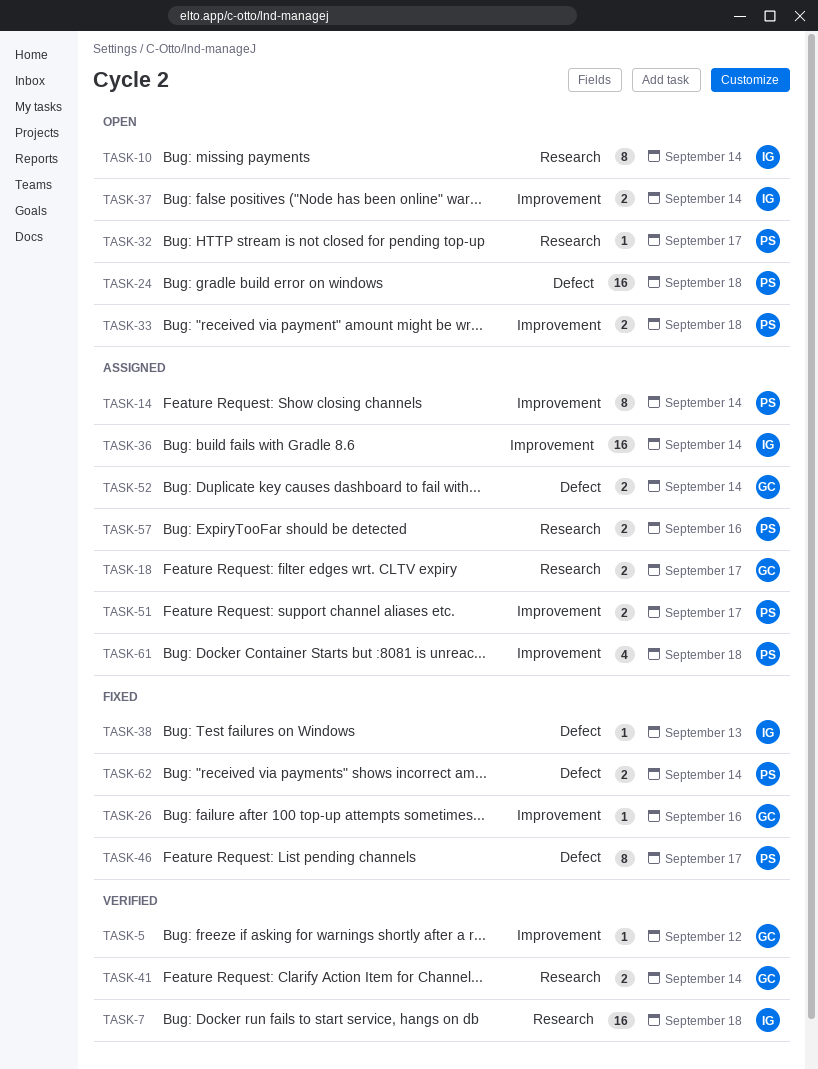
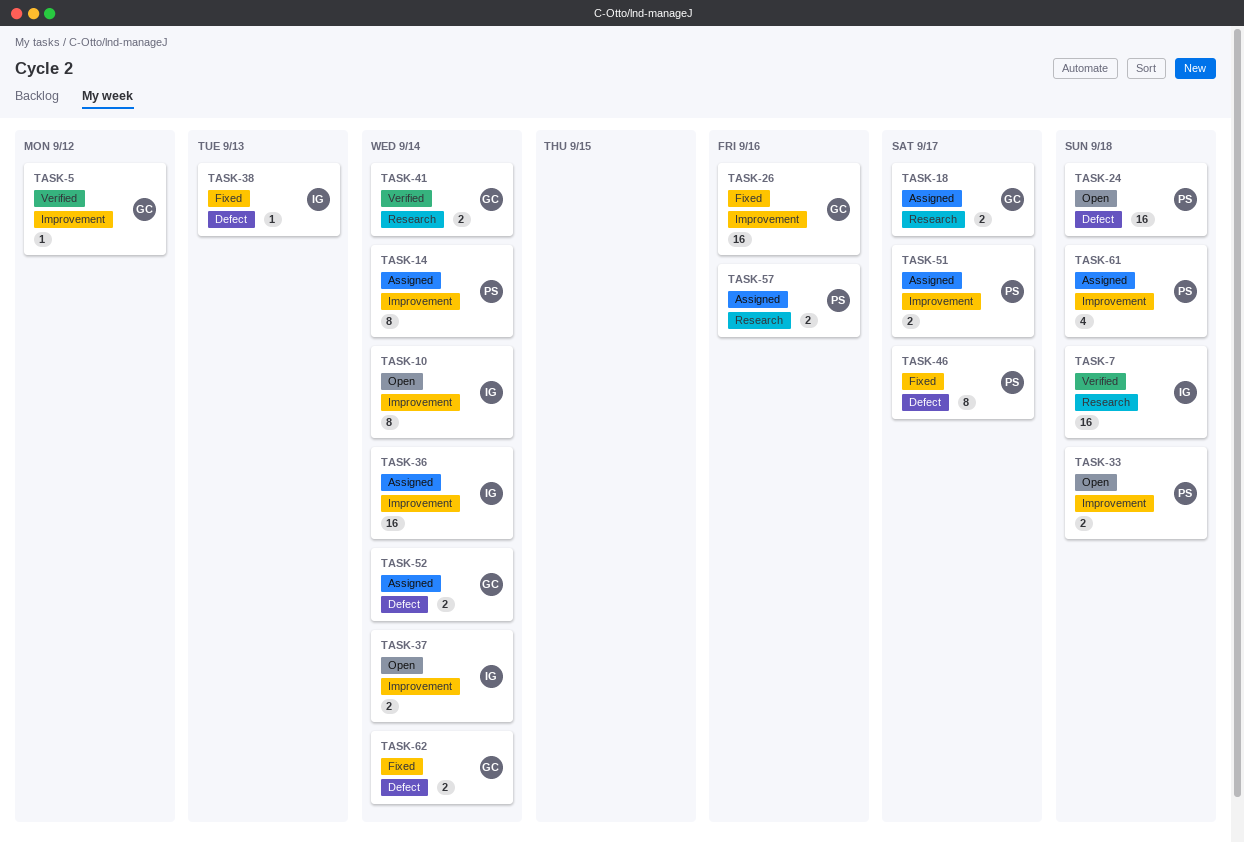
TASK-10, label: Research -> Improvement
TASK-26, estimate: 1 -> 16
TASK-32: present -> none
TASK-62, owner: PS -> GC

